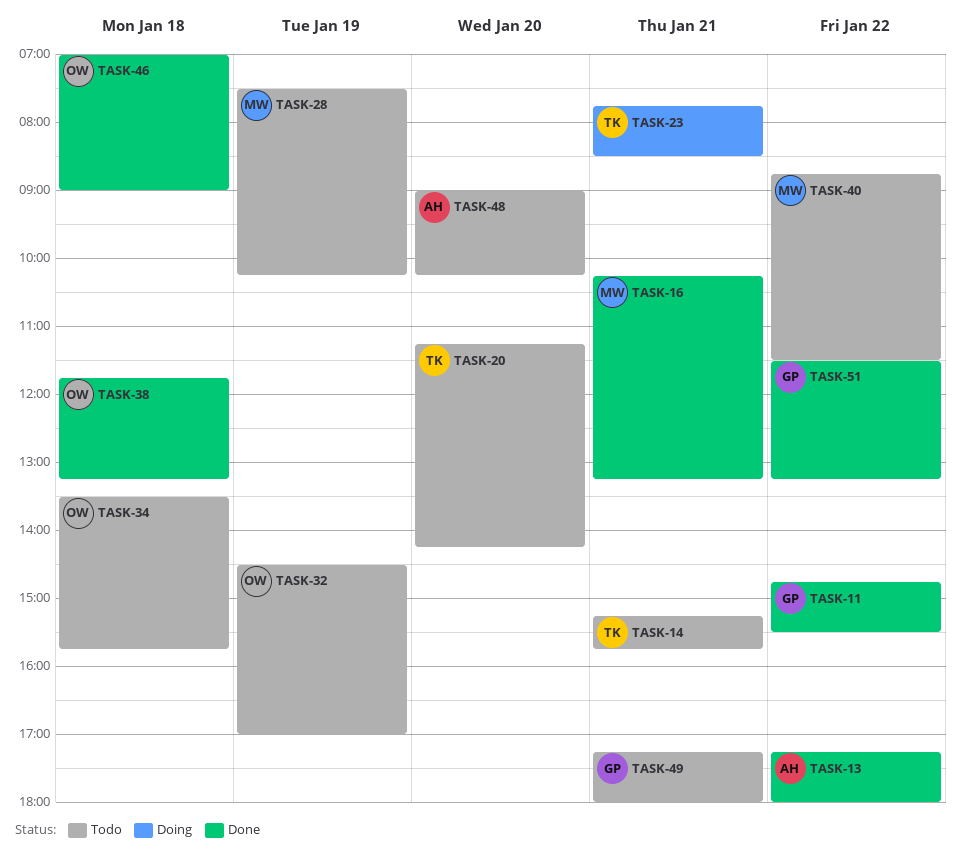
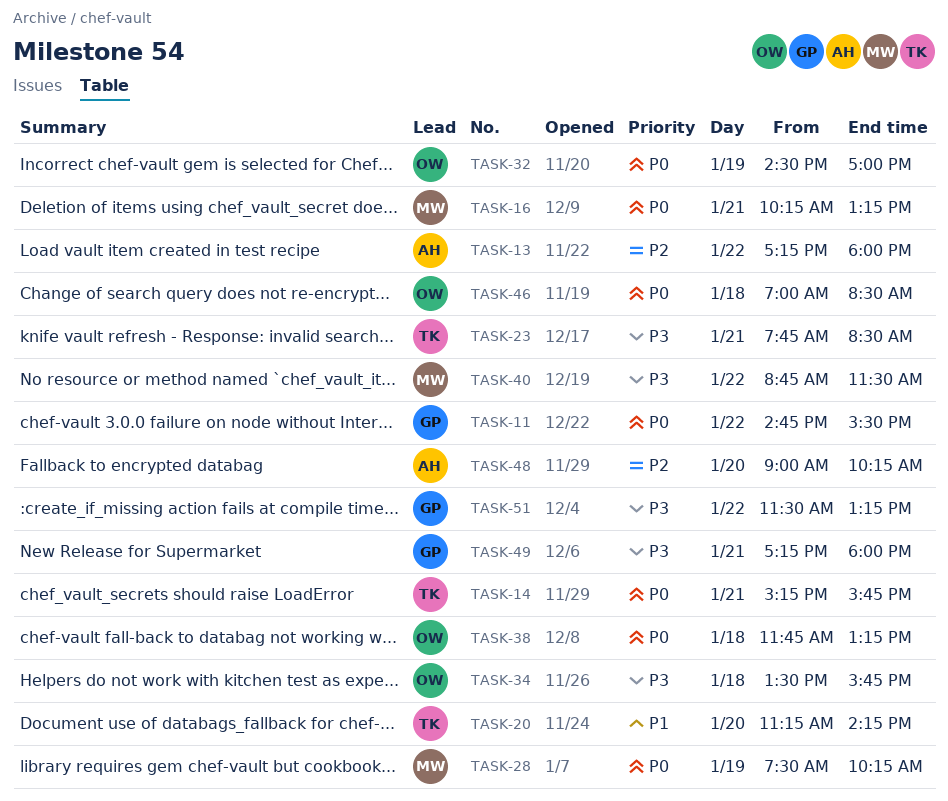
TASK-46, ends: 09:00 -> 08:30

